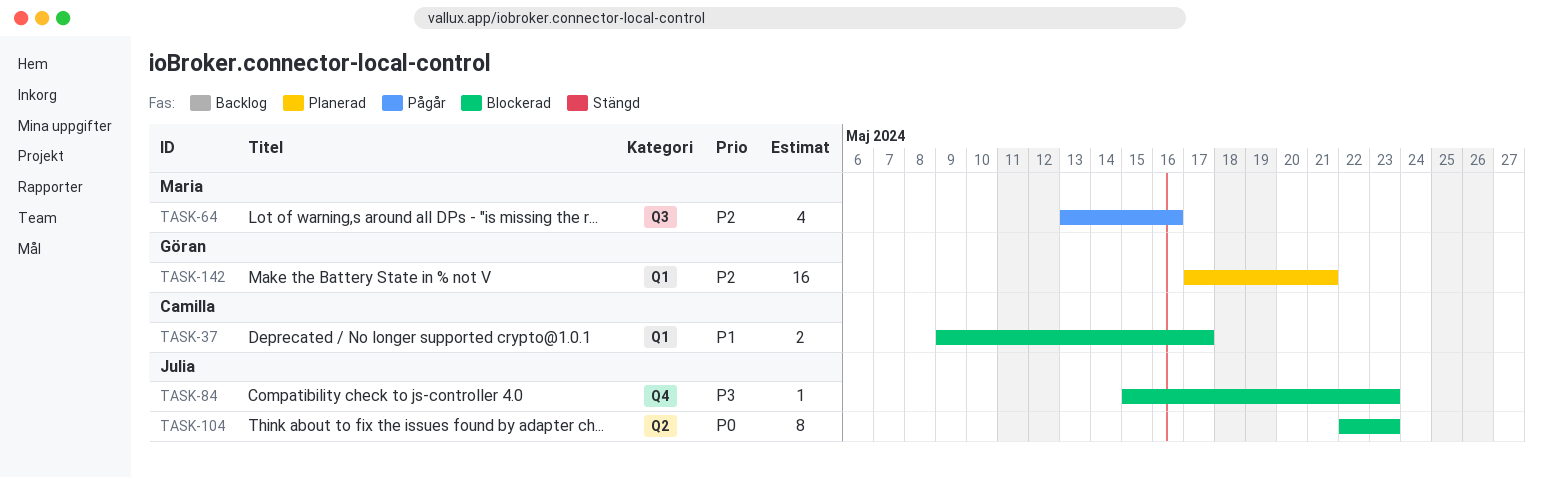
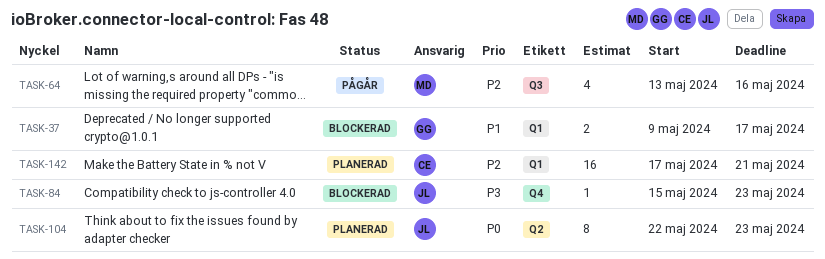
TASK-37, owner: Camilla -> Göran
TASK-104, status: Blockerad -> Planerad
TASK-142, owner: Göran -> Camilla

